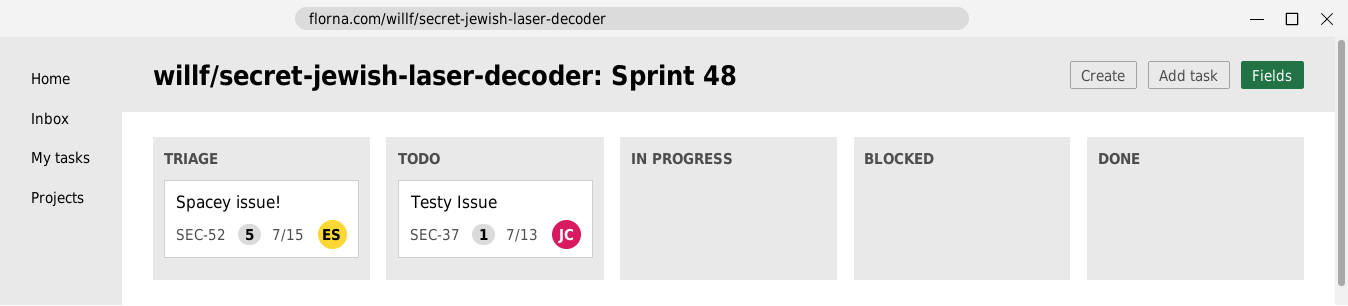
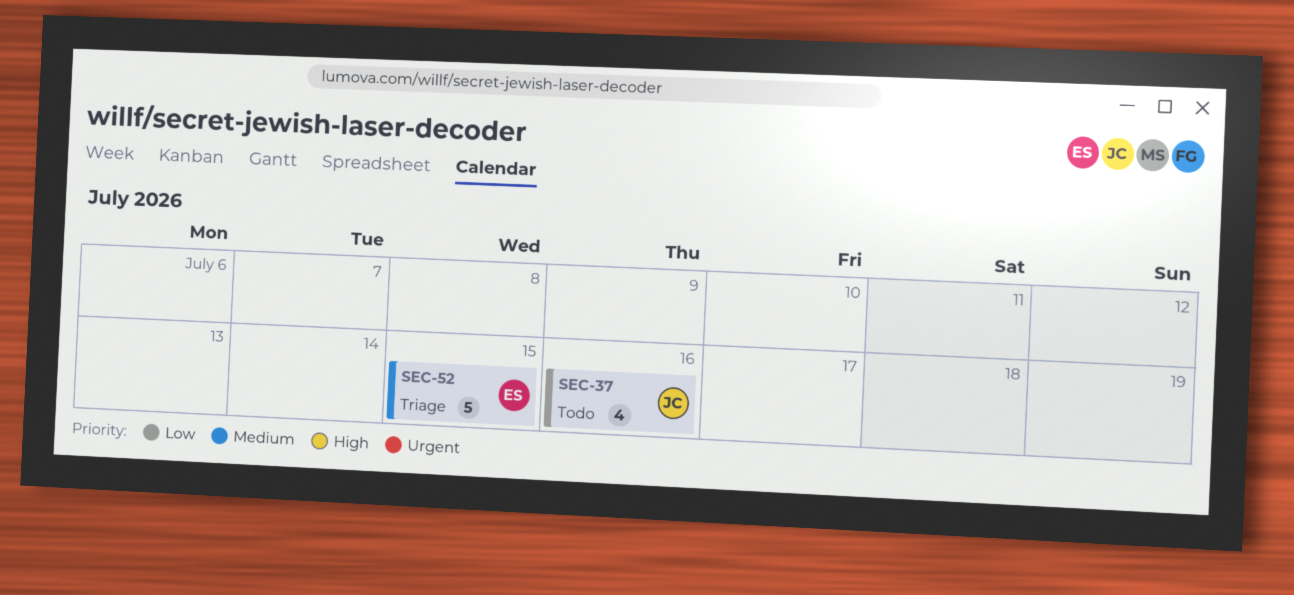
SEC-37, estimate: 1 -> 4
SEC-37, due: Jul 13 -> Jul 16

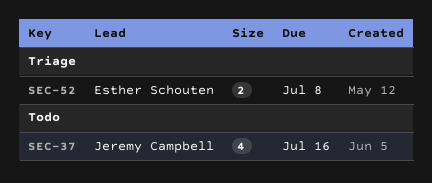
SEC-52, estimate: 5 -> 2
SEC-52, due: Jul 15 -> Jul 8

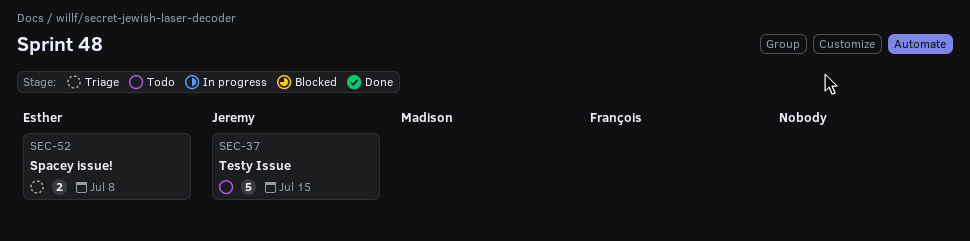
SEC-37, estimate: 4 -> 5
SEC-37, due: Jul 16 -> Jul 15

